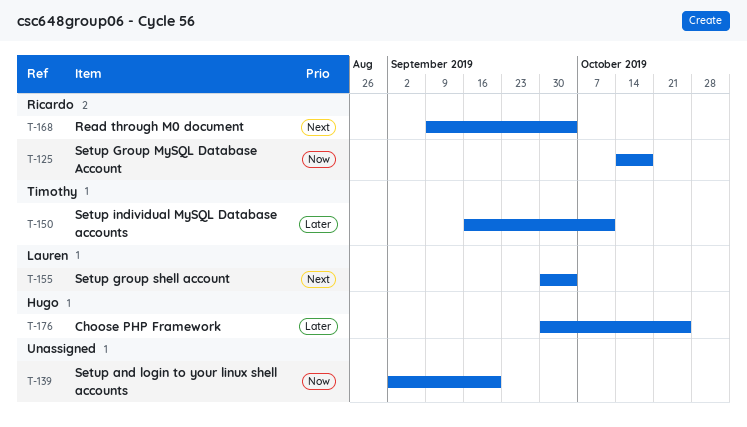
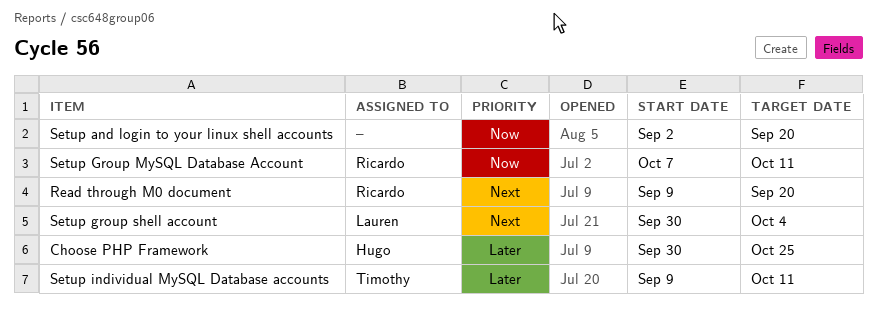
Read through M0 document, due: Oct 4 -> Sep 20
Setup Group MySQL Database Account, start: Oct 14 -> Oct 7
Setup Group MySQL Database Account, due: Oct 18 -> Oct 11
Setup individual MySQL Database accounts, start: Sep 16 -> Sep 9

